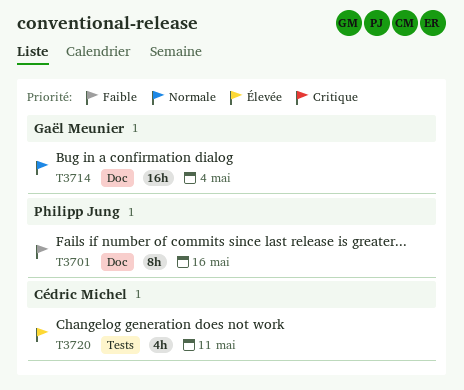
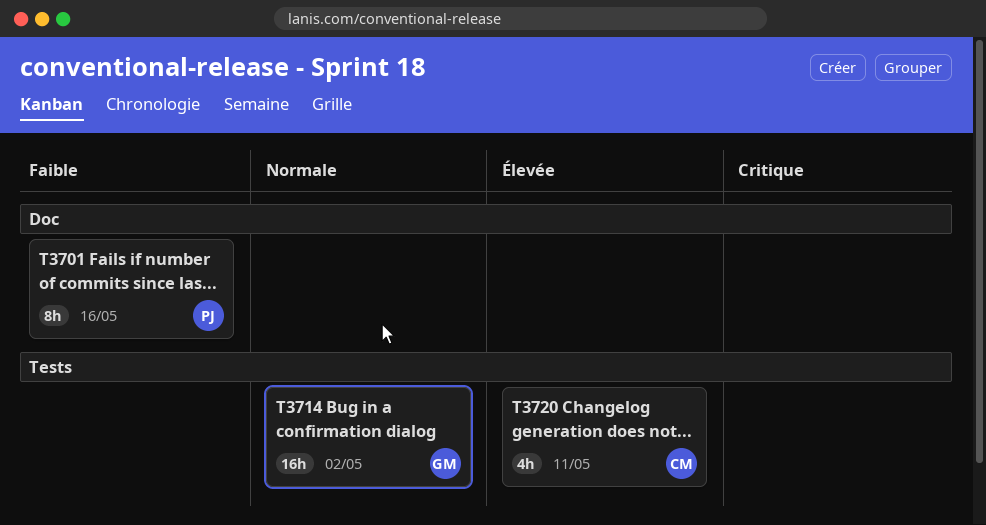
T3714, label: Doc -> Tests
T3714, due: May 4 -> May 2

